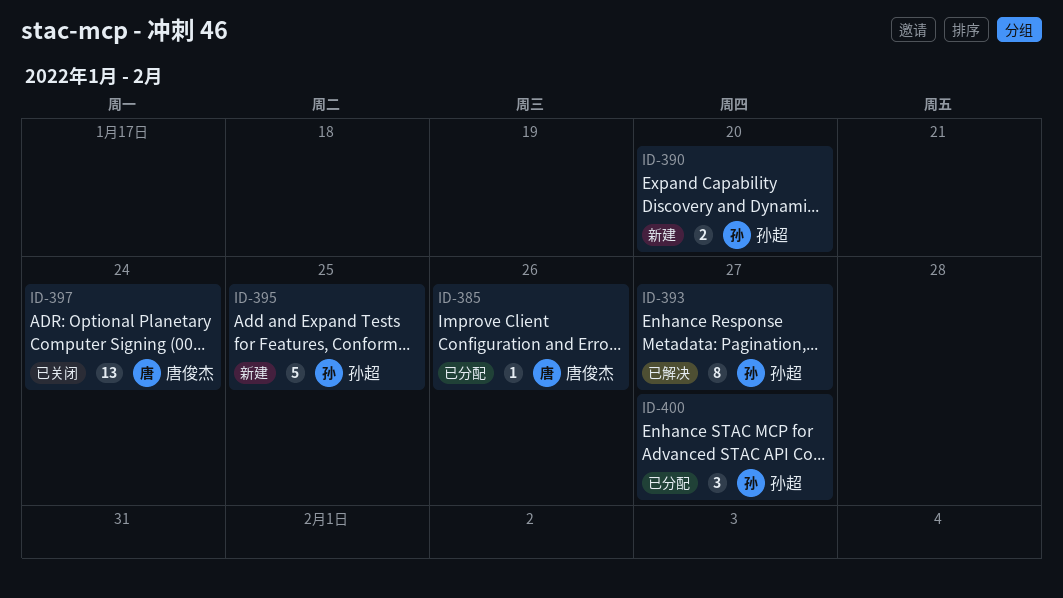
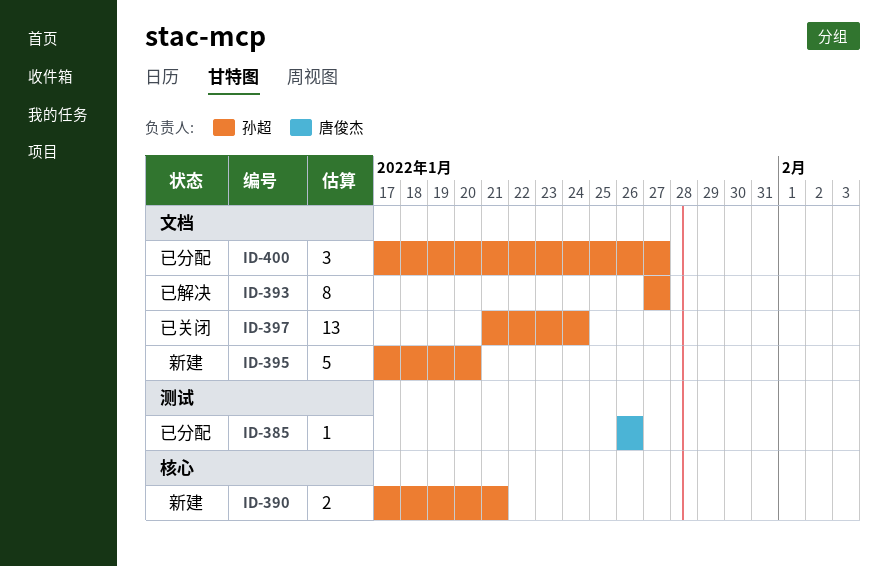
ID-390, due: Jan 20 -> Jan 21
ID-395, due: Jan 25 -> Jan 20
ID-397, owner: 唐俊杰 -> 孙超

